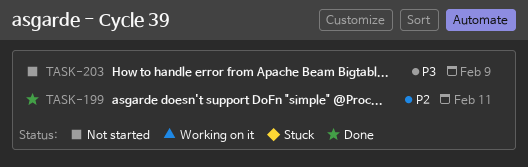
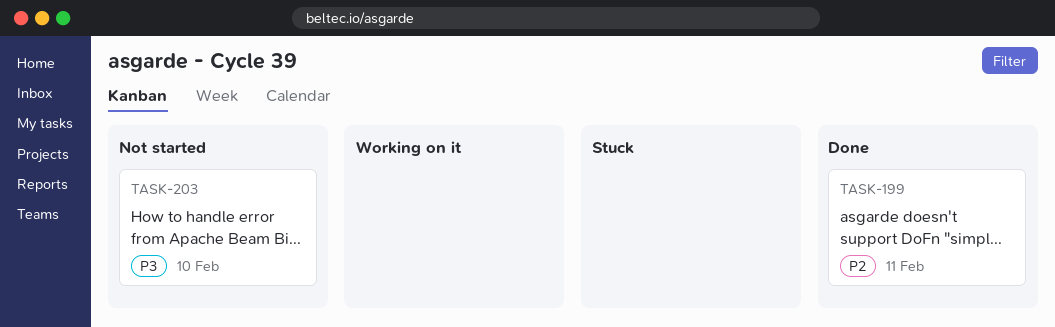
TASK-203, due: Feb 9 -> Feb 10

